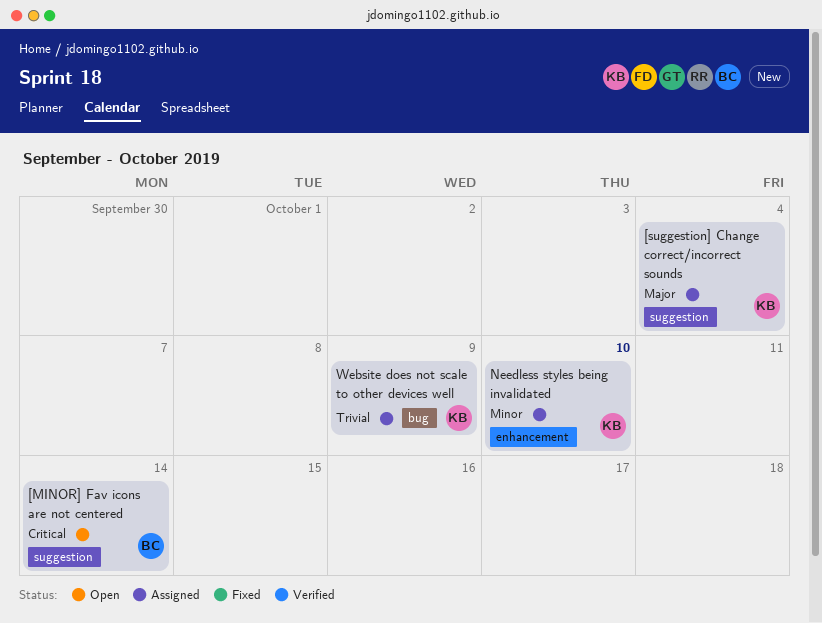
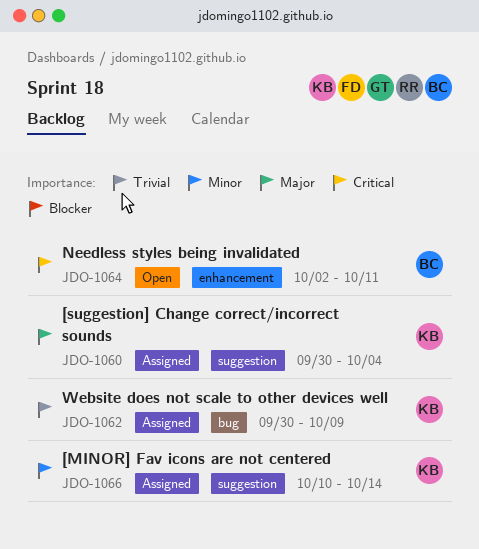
[MINOR] Fav icons are not centered, status: Open -> Assigned
[MINOR] Fav icons are not centered, owner: BC -> KB
[MINOR] Fav icons are not centered, priority: Critical -> Minor
Needless styles being invalidated, status: Assigned -> Open
Needless styles being invalidated, owner: KB -> BC
Needless styles being invalidated, priority: Minor -> Critical
Needless styles being invalidated, due: Oct 10 -> Oct 11

